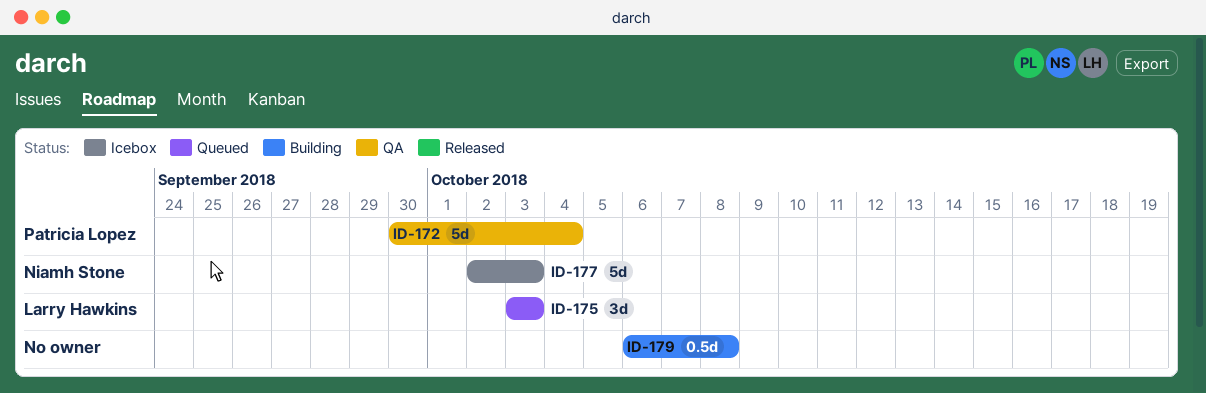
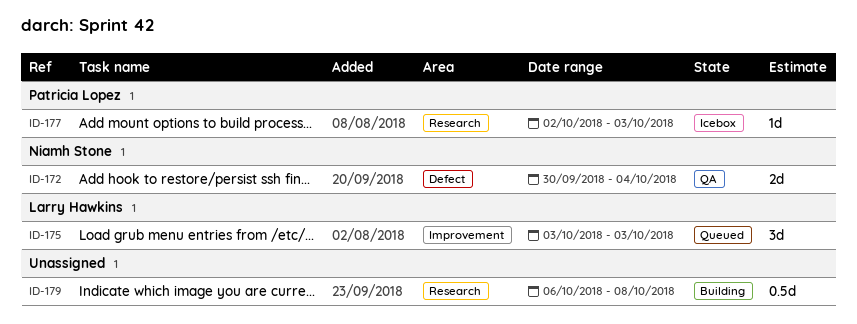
ID-172, owner: Patricia Lopez -> Niamh Stone
ID-172, estimate: 5d -> 2d
ID-177, owner: Niamh Stone -> Patricia Lopez
ID-177, estimate: 5d -> 1d

